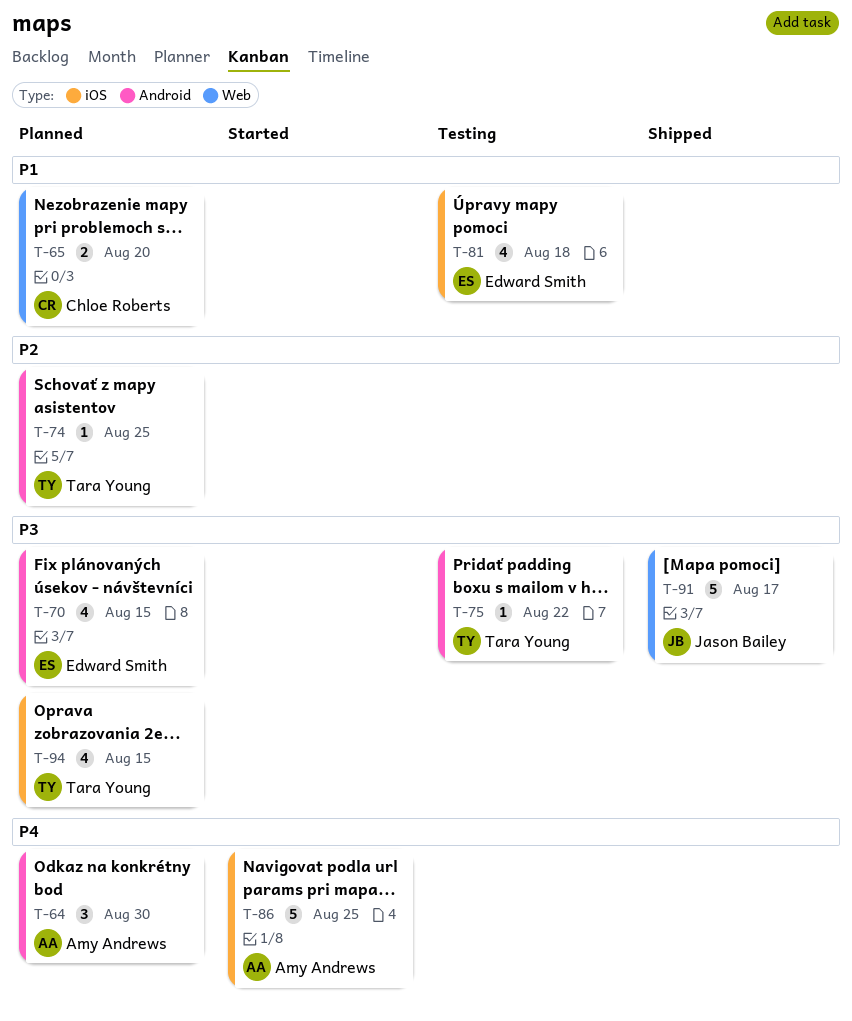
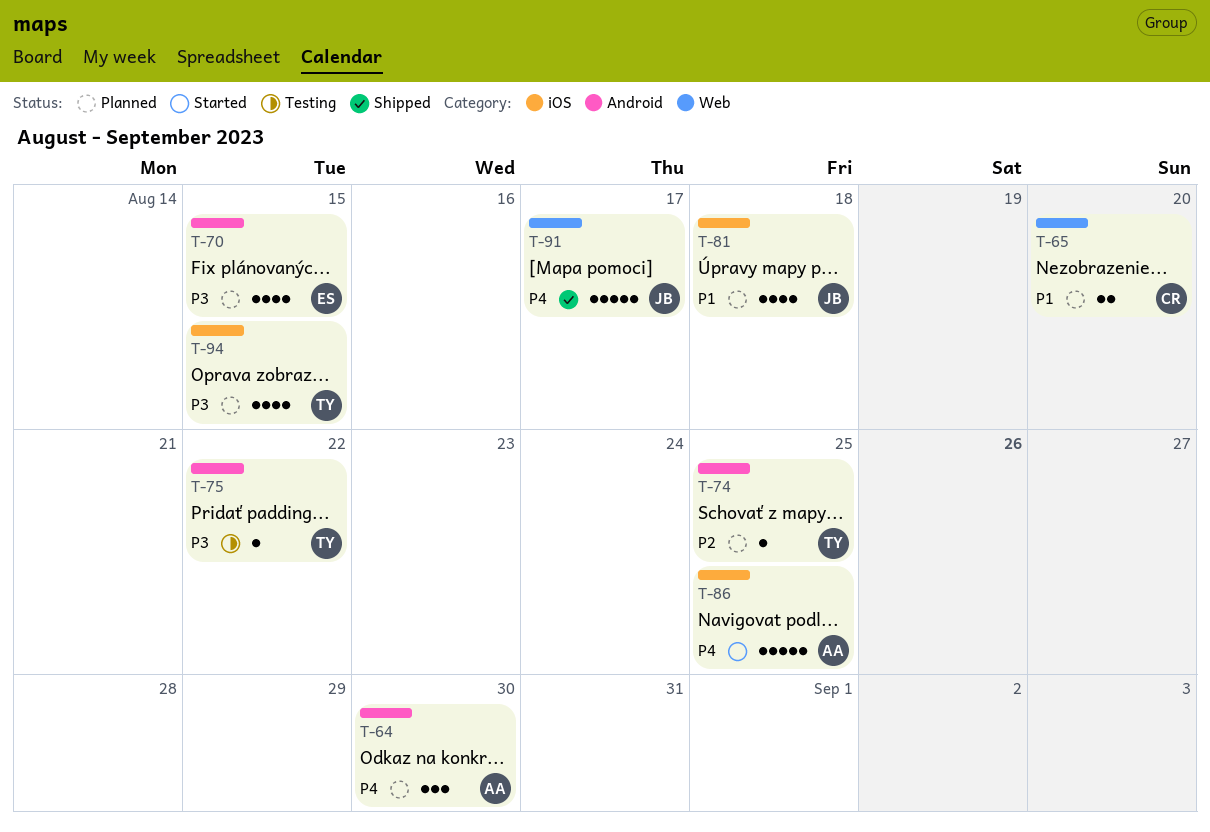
T-81, status: Testing -> Planned
T-81, owner: Edward Smith -> Jason Bailey
T-91, priority: P3 -> P4

